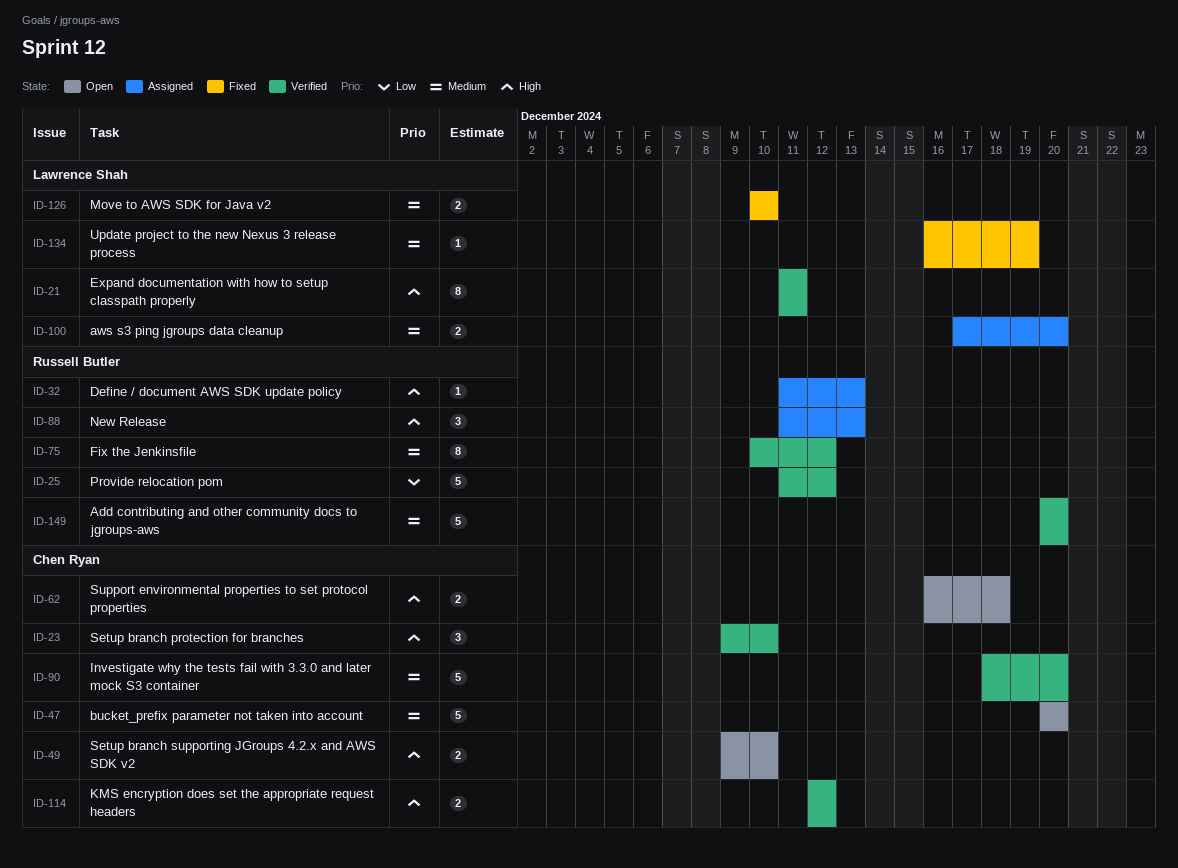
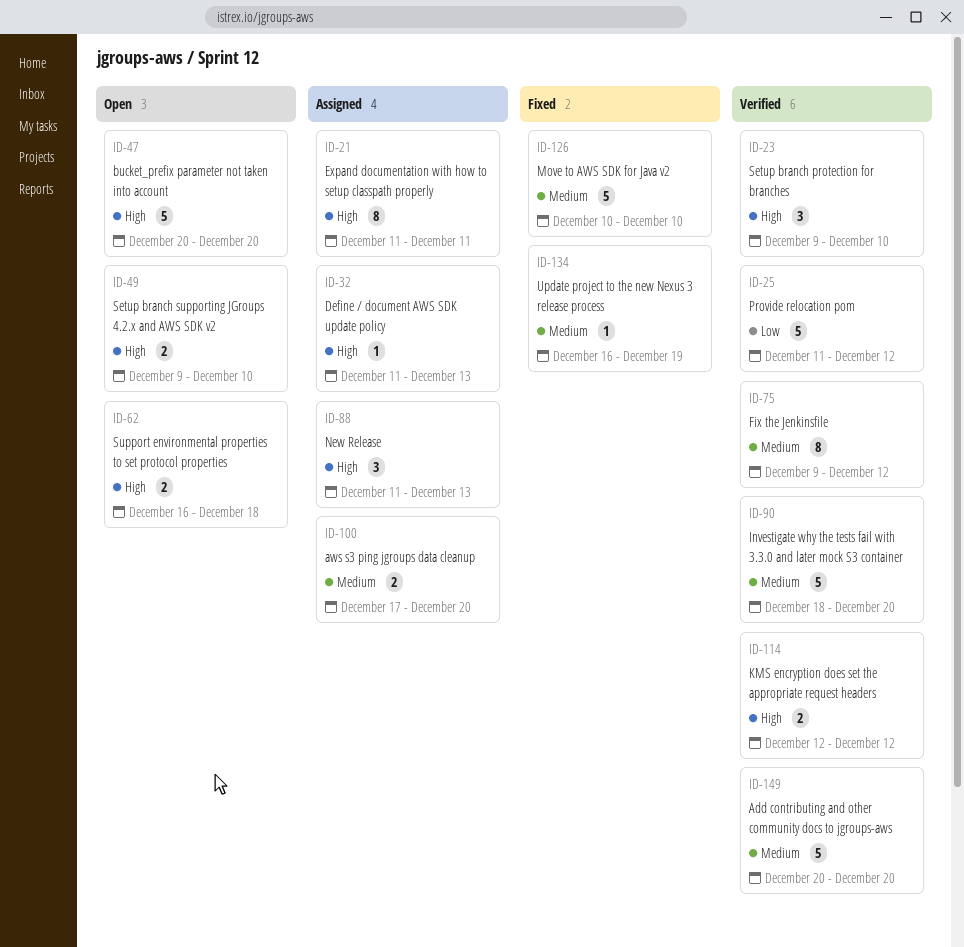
ID-21, status: Verified -> Assigned
ID-47, priority: Medium -> High
ID-75, start: Dec 10 -> Dec 9
ID-126, estimate: 2 -> 5

